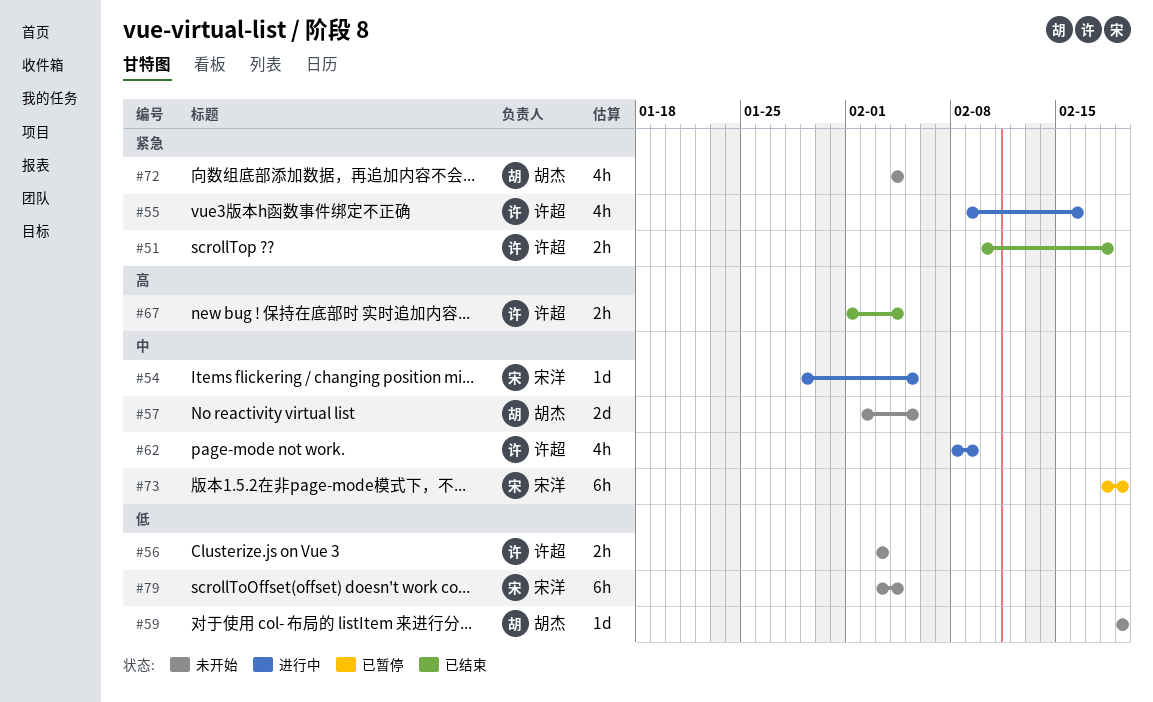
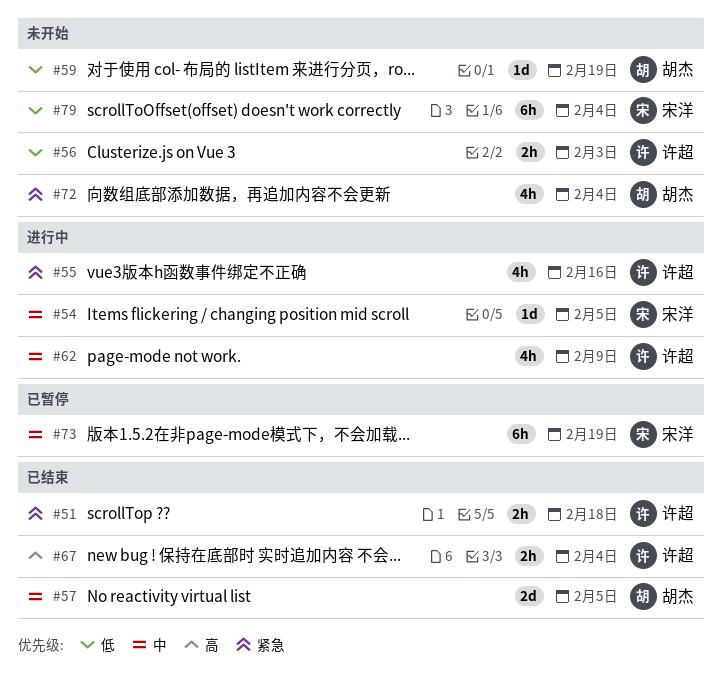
#57, status: 未开始 -> 已结束

